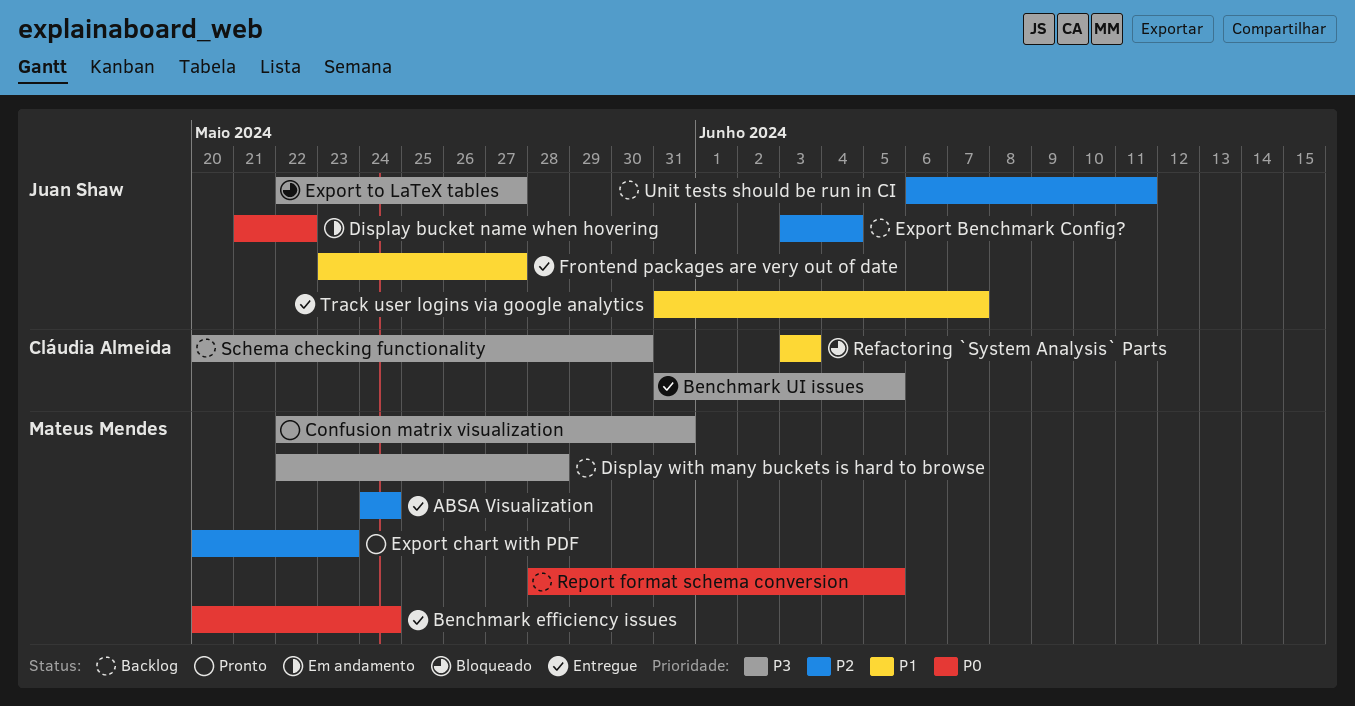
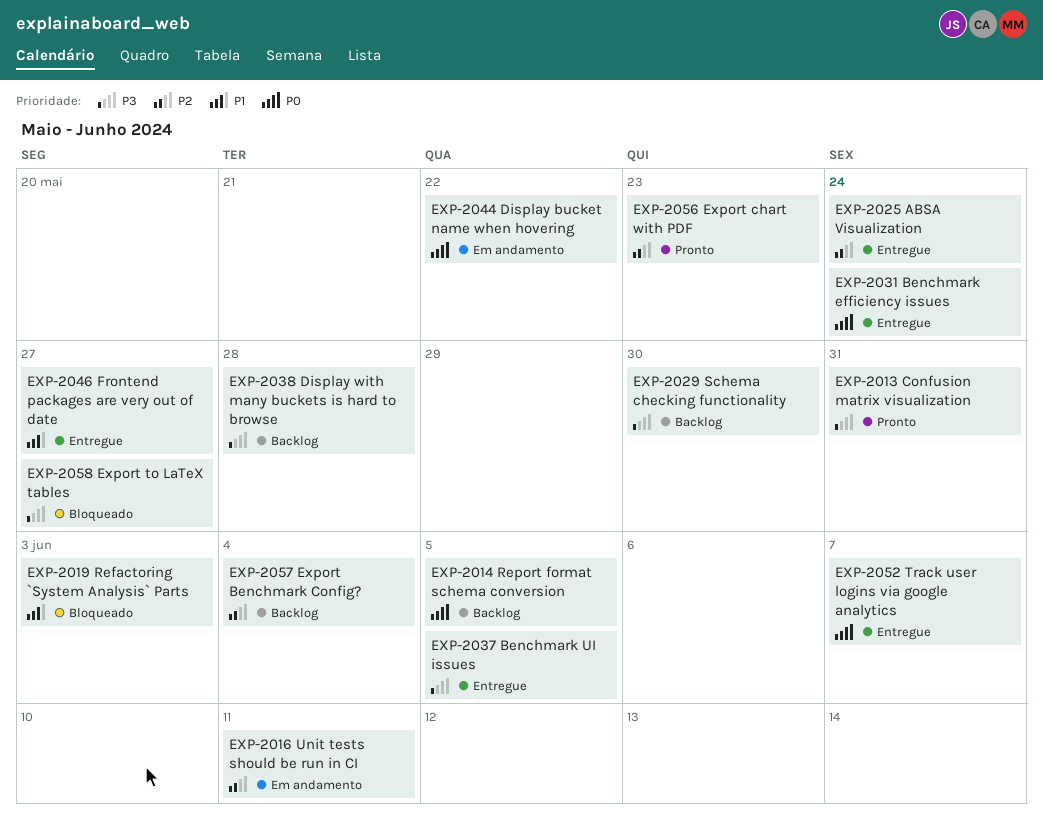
Track user logins via google analytics, priority: P1 -> P0
Unit tests should be run in CI, status: Backlog -> Em andamento

